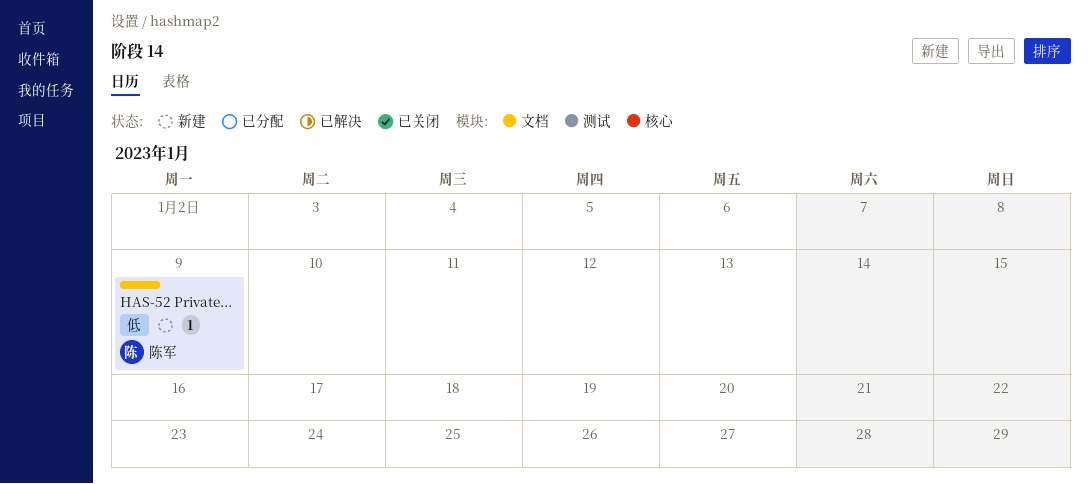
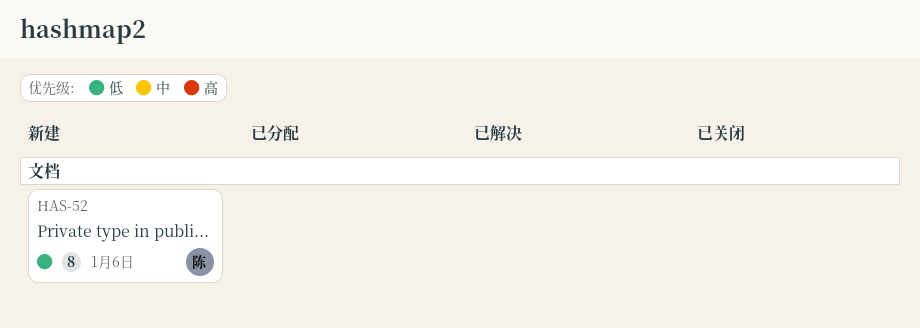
HAS-52, estimate: 1 -> 8
HAS-52, due: Jan 9 -> Jan 6

